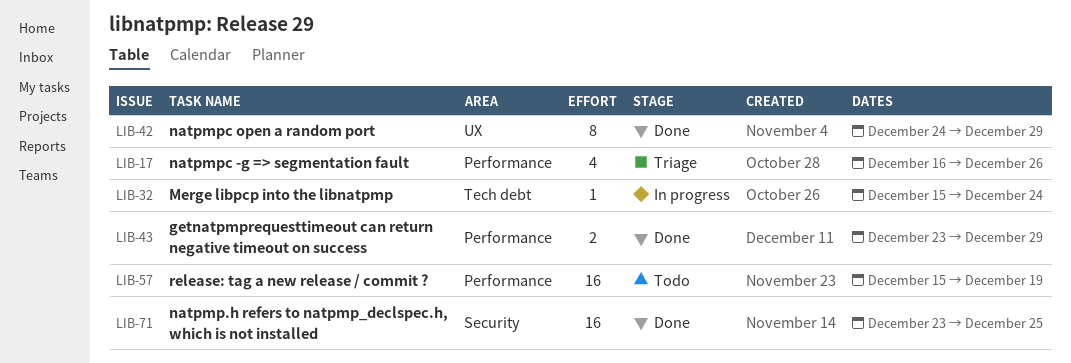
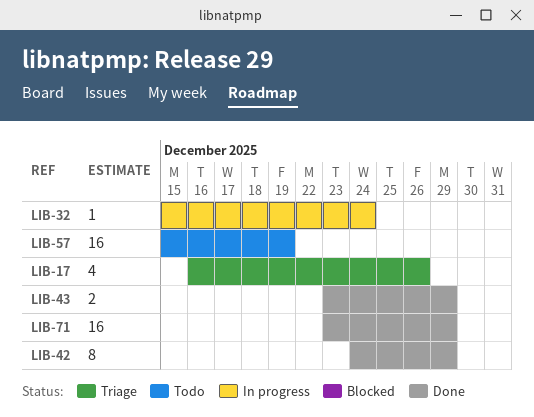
LIB-71, due: Dec 25 -> Dec 29

